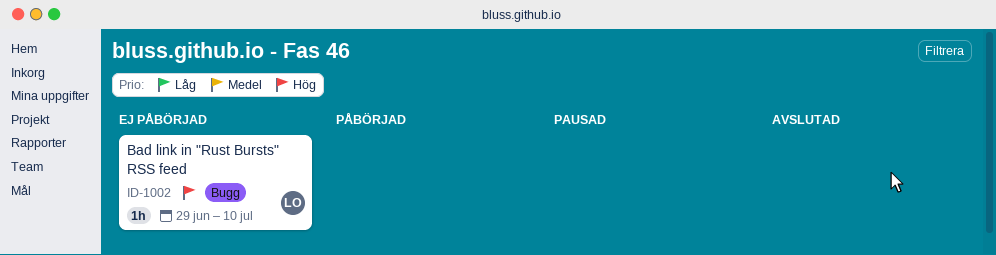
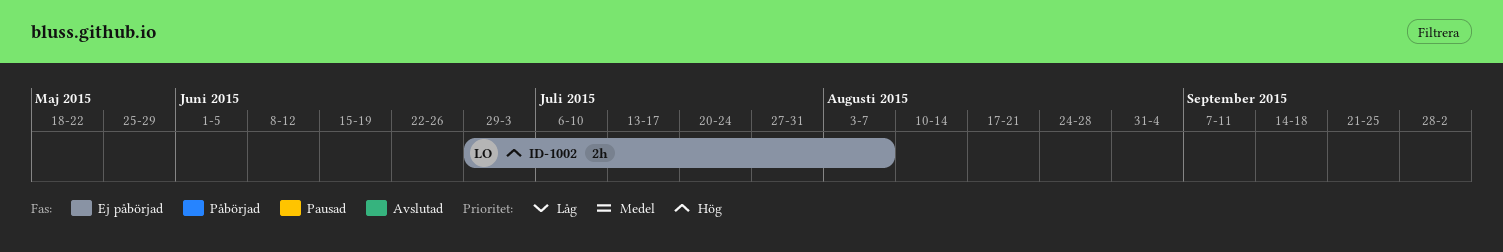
ID-1002, estimate: 1h -> 2h
ID-1002, due: Jul 10 -> Aug 7

